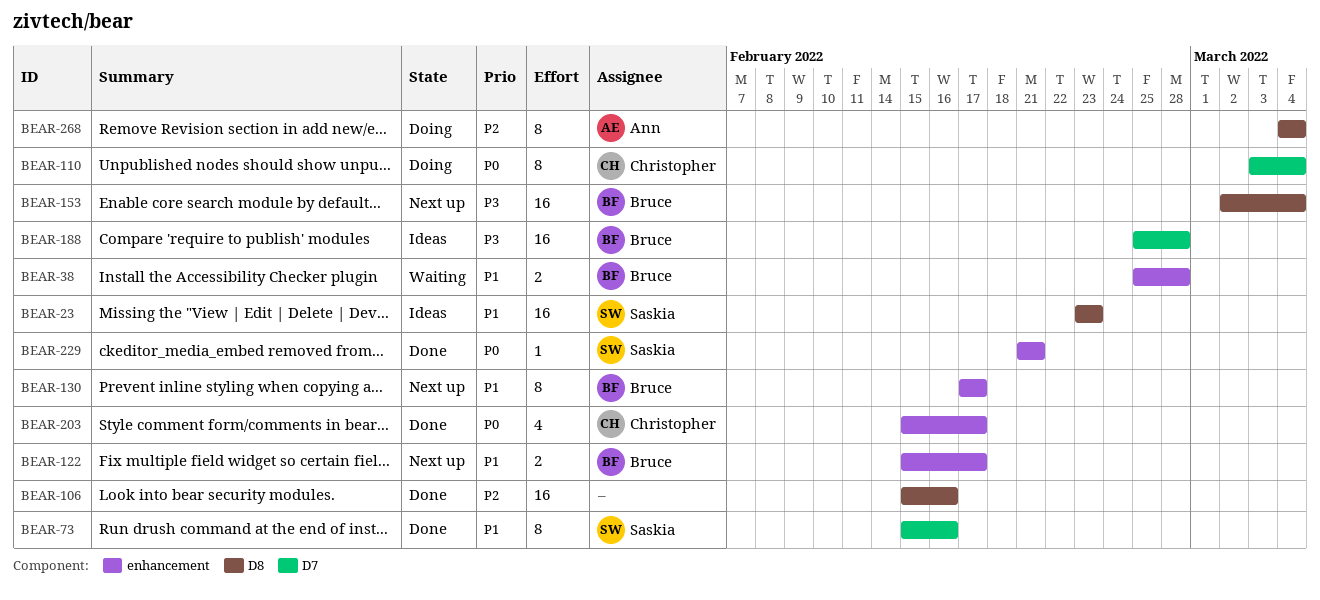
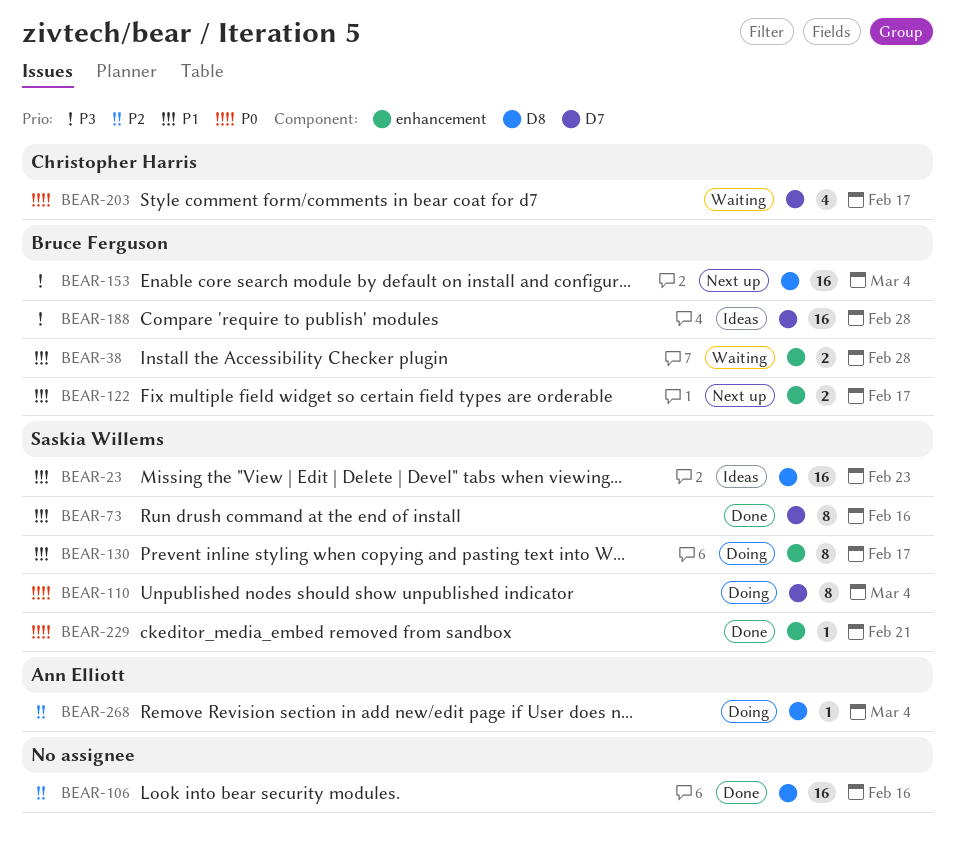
BEAR-110, owner: Christopher Harris -> Saskia Willems
BEAR-130, status: Next up -> Doing
BEAR-130, owner: Bruce Ferguson -> Saskia Willems
BEAR-203, status: Done -> Waiting
BEAR-203, label: enhancement -> D7
BEAR-268, estimate: 8 -> 1

